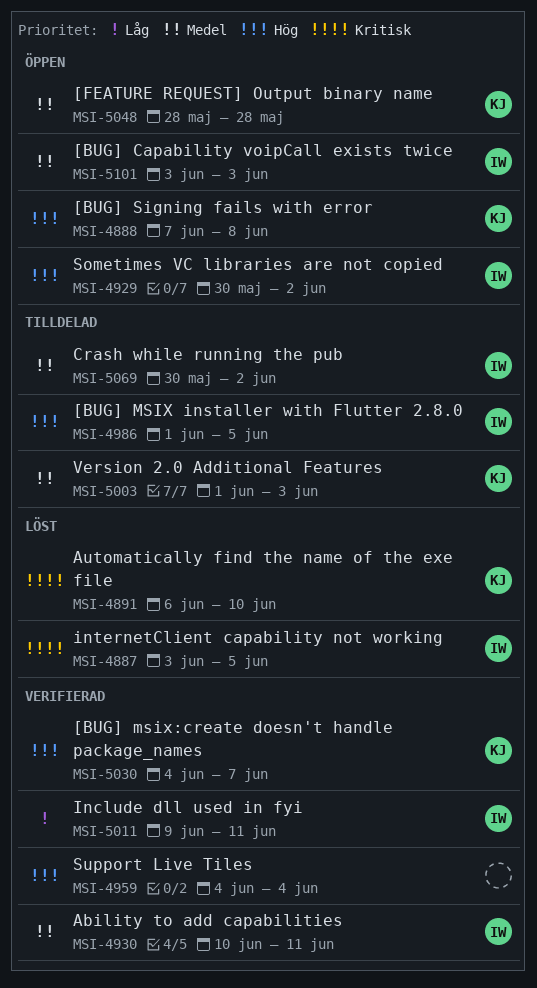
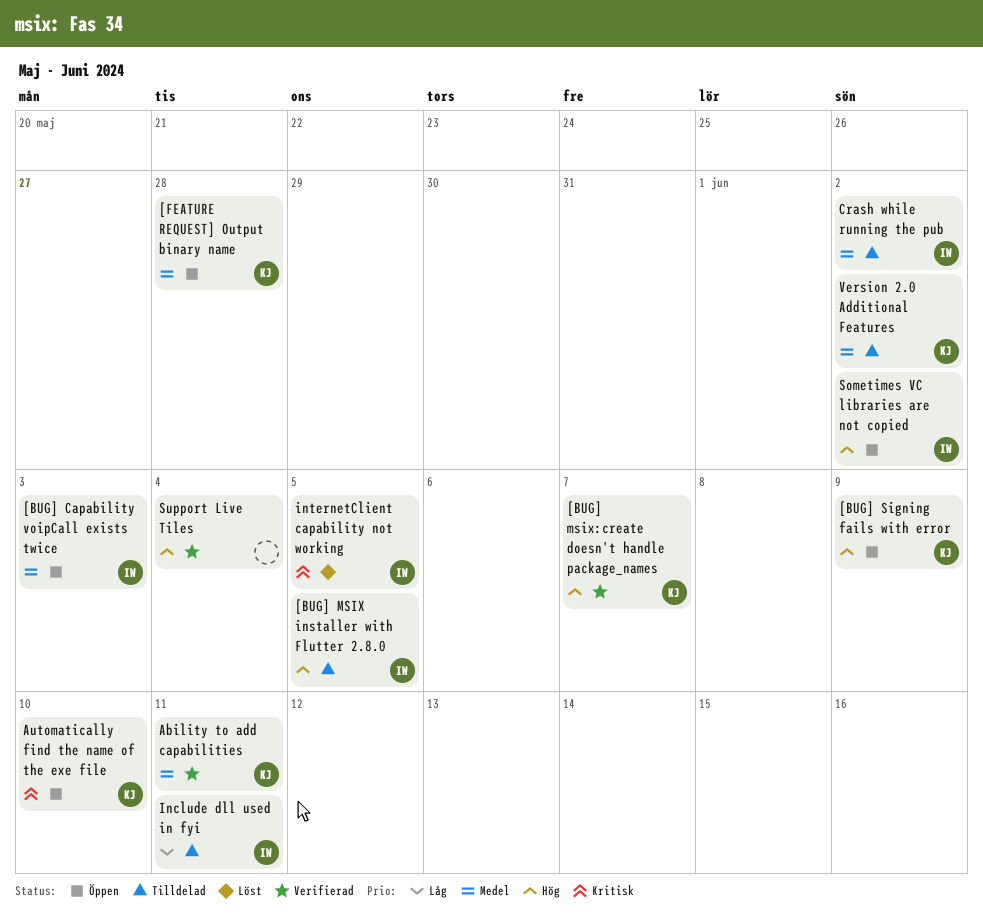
[BUG] Signing fails with error, due: Jun 8 -> Jun 9
Ability to add capabilities, owner: IW -> KJ
Automatically find the name of the exe file, status: Löst -> Öppen
Include dll used in fyi, status: Verifierad -> Tilldelad
Version 2.0 Additional Features, due: Jun 3 -> Jun 2

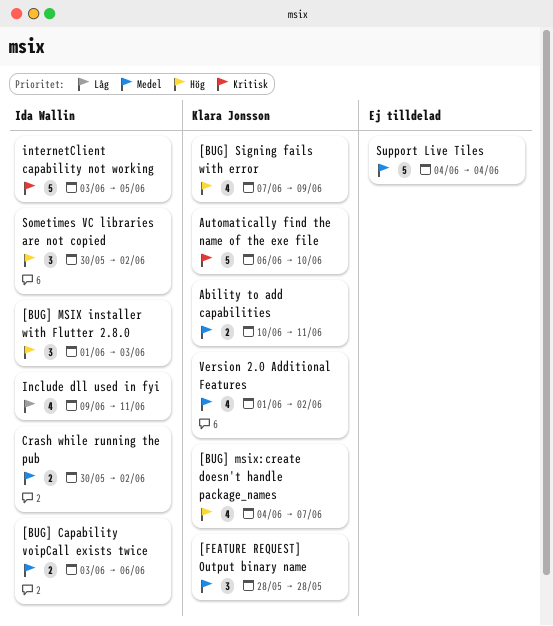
[BUG] Capability voipCall exists twice, due: Jun 3 -> Jun 6
[BUG] MSIX installer with Flutter 2.8.0, due: Jun 5 -> Jun 3
Support Live Tiles, priority: Hög -> Medel

